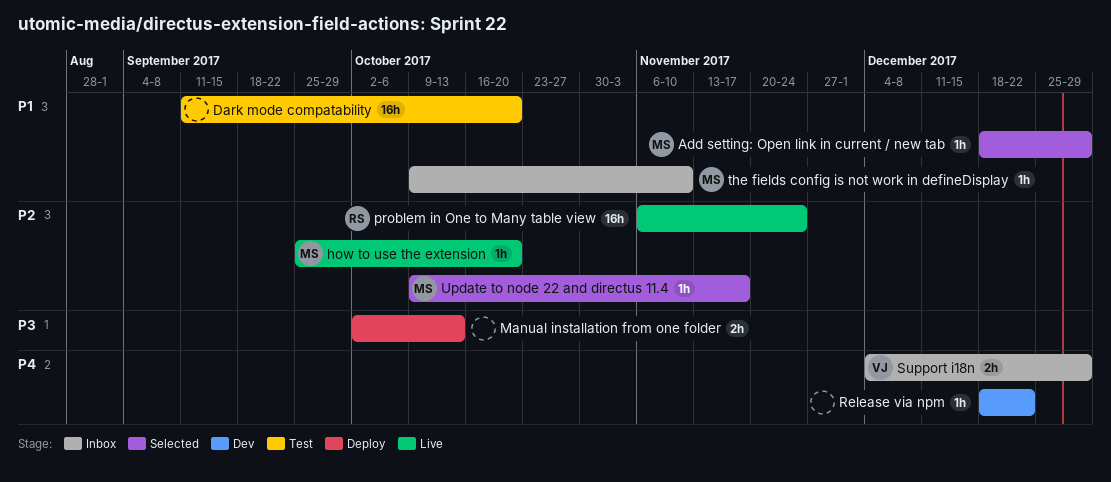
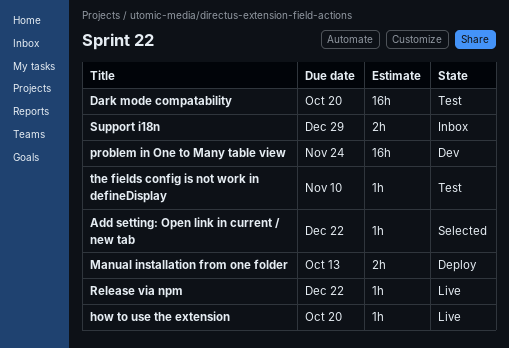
Add setting: Open link in current / new tab, due: Dec 29 -> Dec 22
problem in One to Many table view, status: Live -> Dev
Release via npm, status: Dev -> Live
the fields config is not work in defineDisplay, status: Inbox -> Test
Update to node 22 and directus 11.4: present -> none

